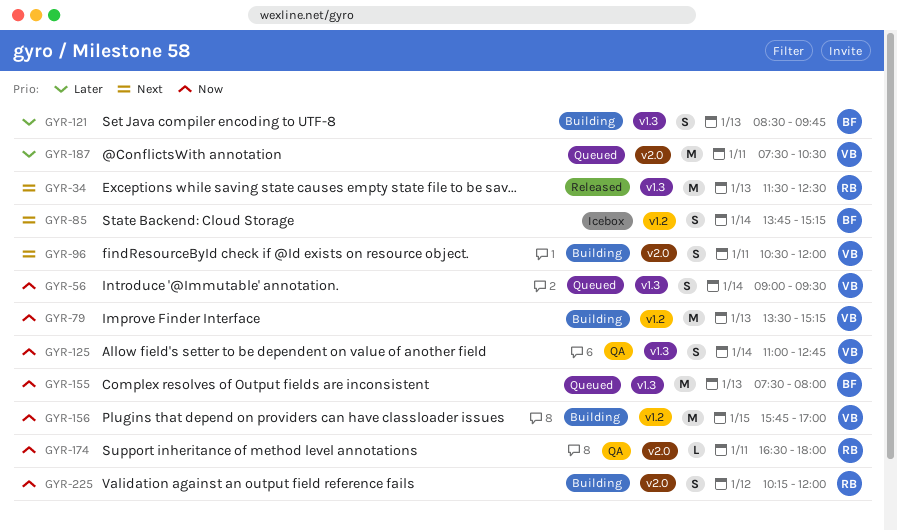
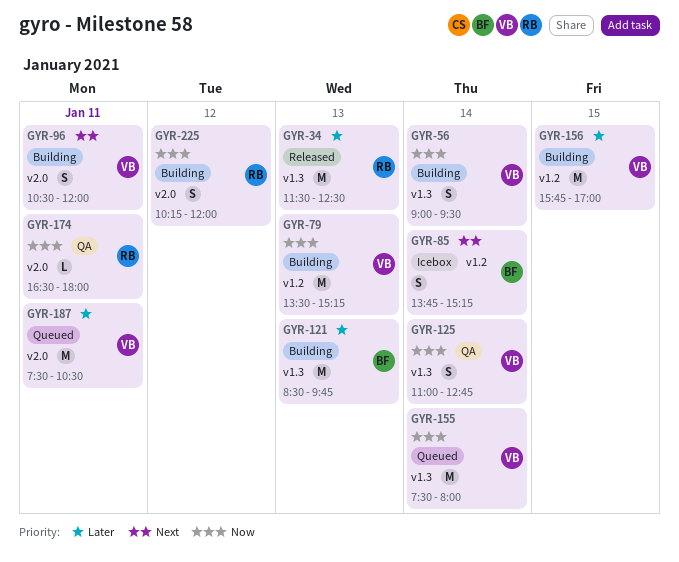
GYR-34, priority: Next -> Later
GYR-56, status: Queued -> Building
GYR-121, estimate: S -> M
GYR-155, owner: BF -> VB
GYR-155, day: Jan 13 -> Jan 14
GYR-156, priority: Now -> Later

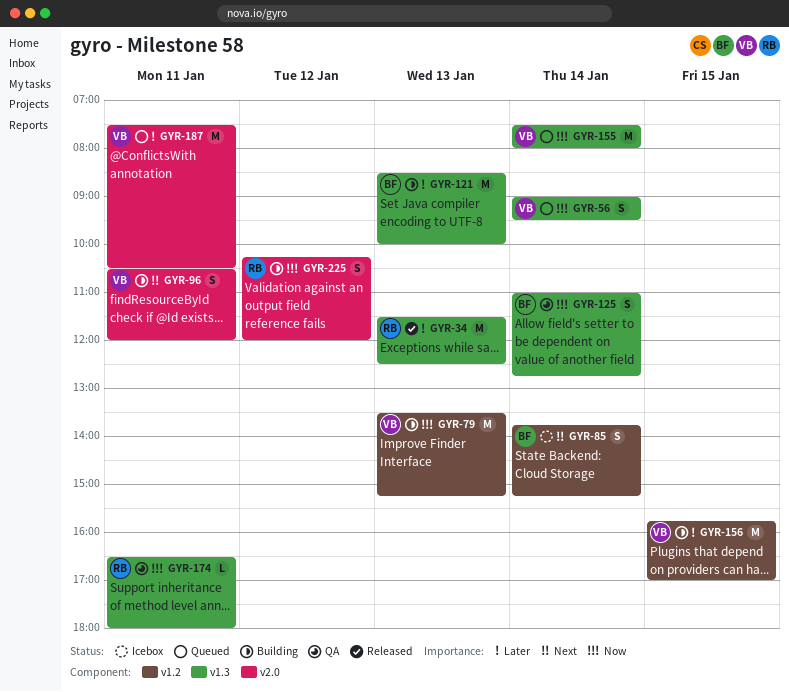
GYR-56, status: Building -> Queued
GYR-121, ends: 09:45 -> 10:00
GYR-125, owner: VB -> BF
GYR-174, label: v2.0 -> v1.3

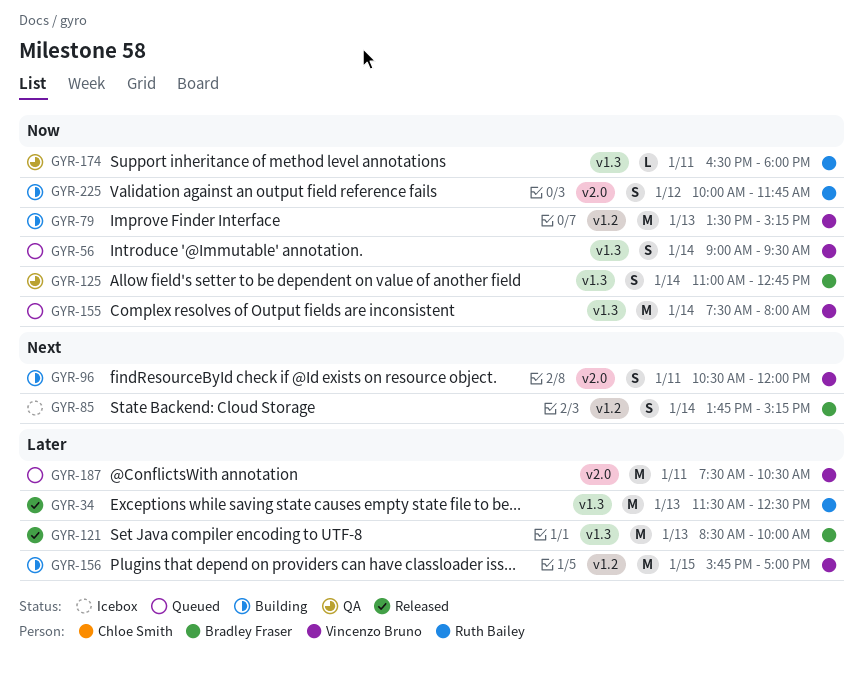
GYR-121, status: Building -> Released
GYR-225, begins: 10:15 -> 10:00
GYR-225, ends: 12:00 -> 11:45

